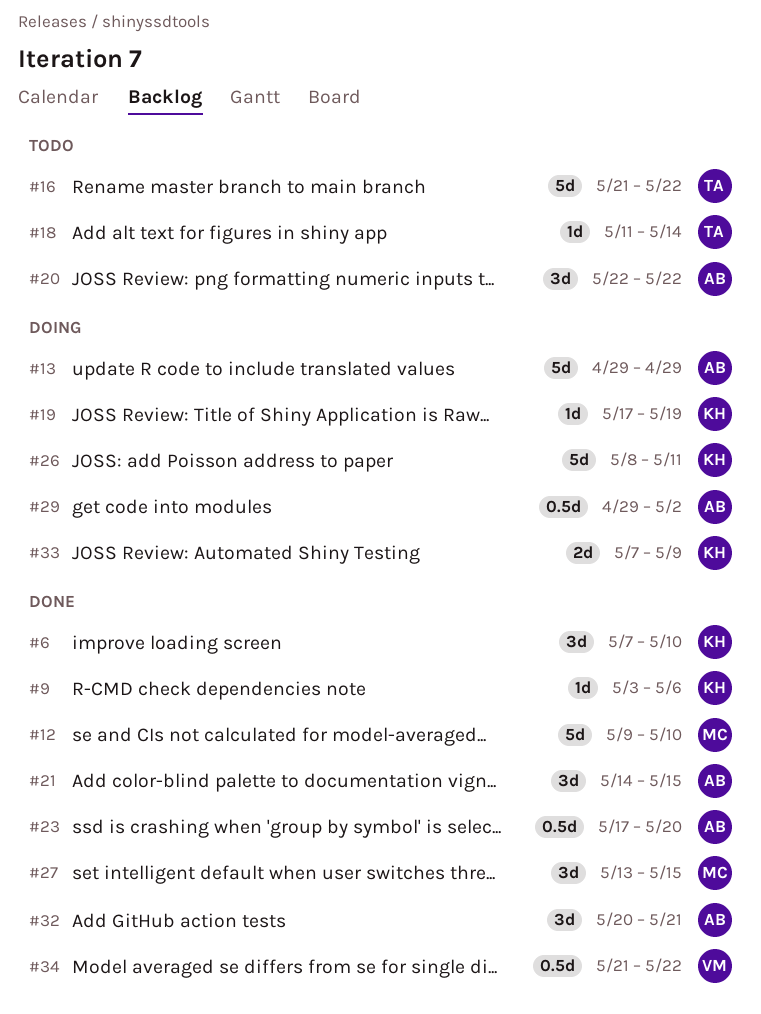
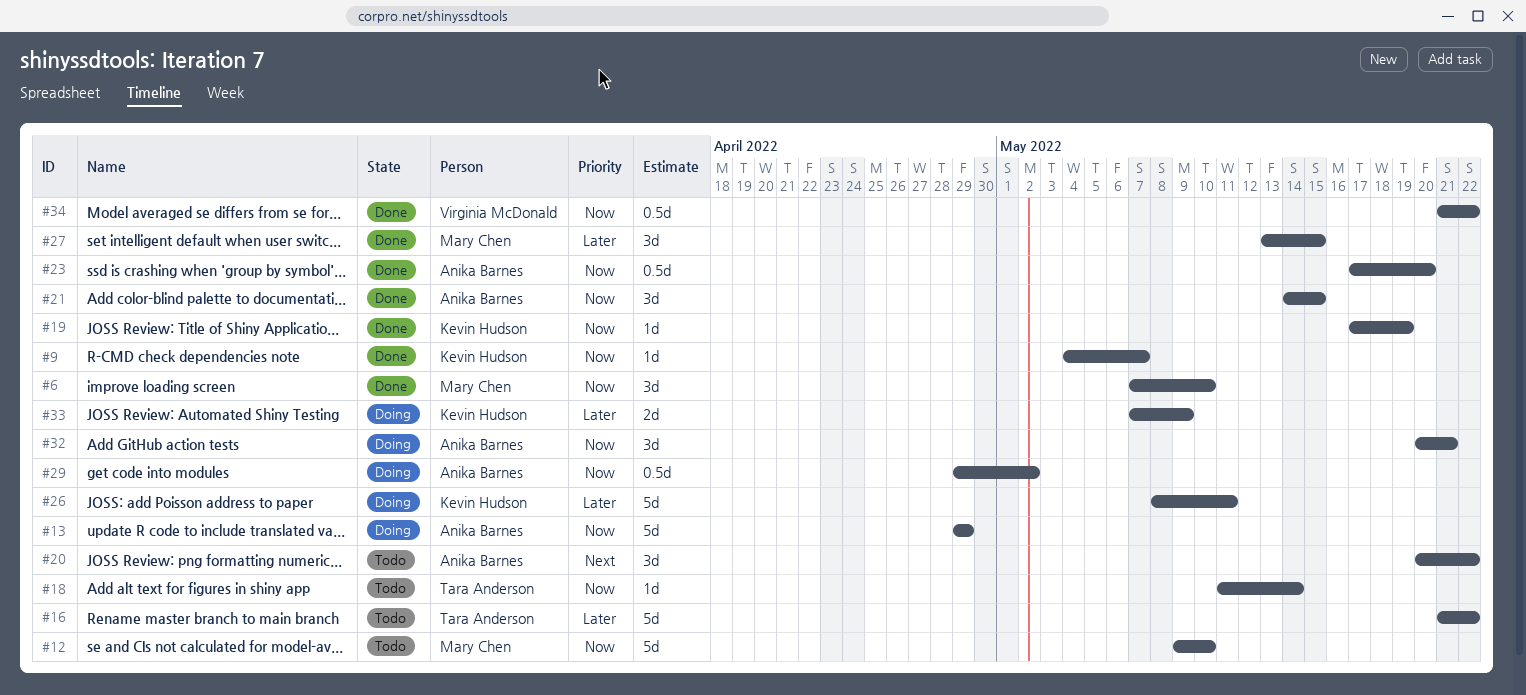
#6, owner: Kevin Hudson -> Mary Chen
#9, start: May 3 -> May 4
#9, due: May 6 -> May 7
#12, status: Done -> Todo
#19, status: Doing -> Done
#20, start: May 22 -> May 20
#32, status: Done -> Doing

